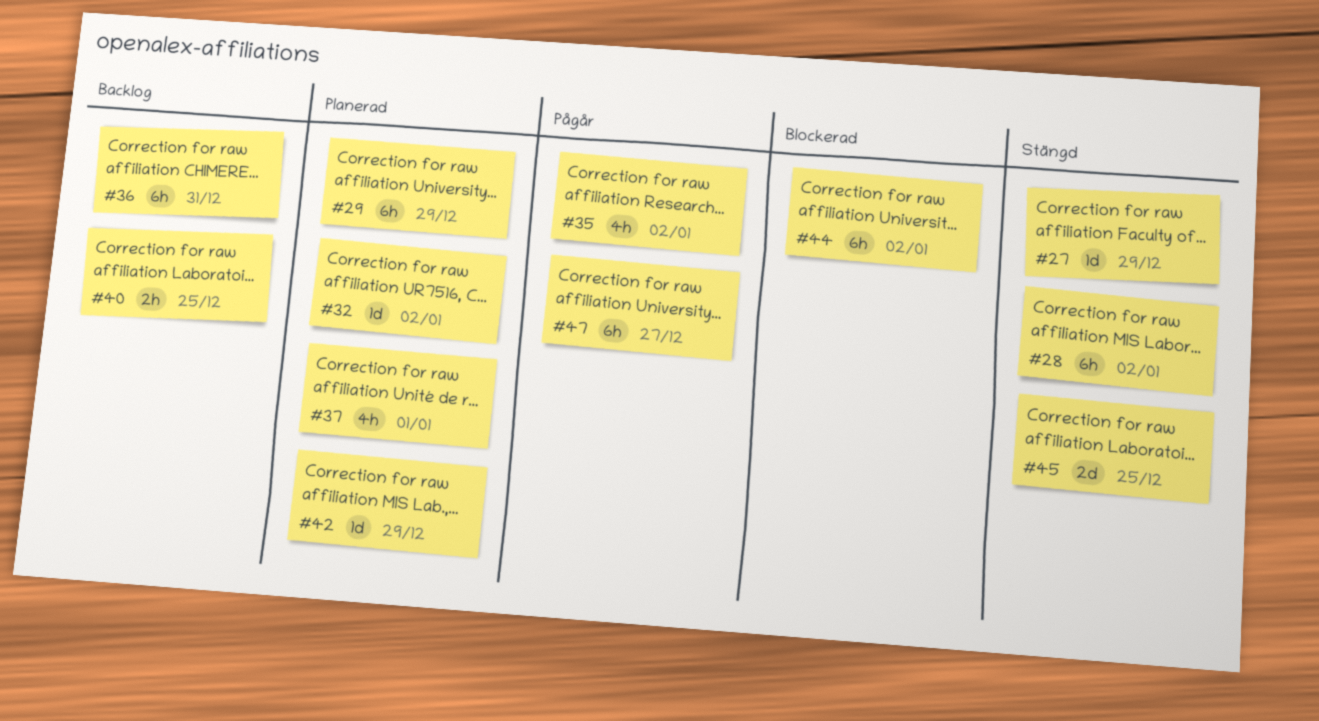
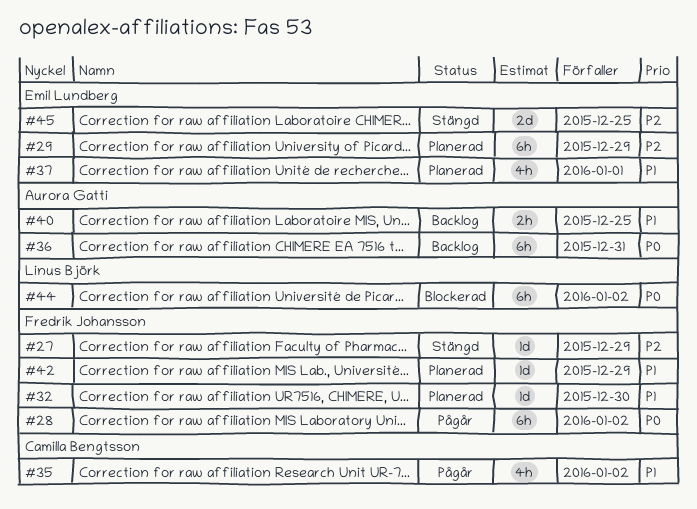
#28, status: Stängd -> Pågår
#32, due: Jan 2 -> Dec 30
#47: present -> none

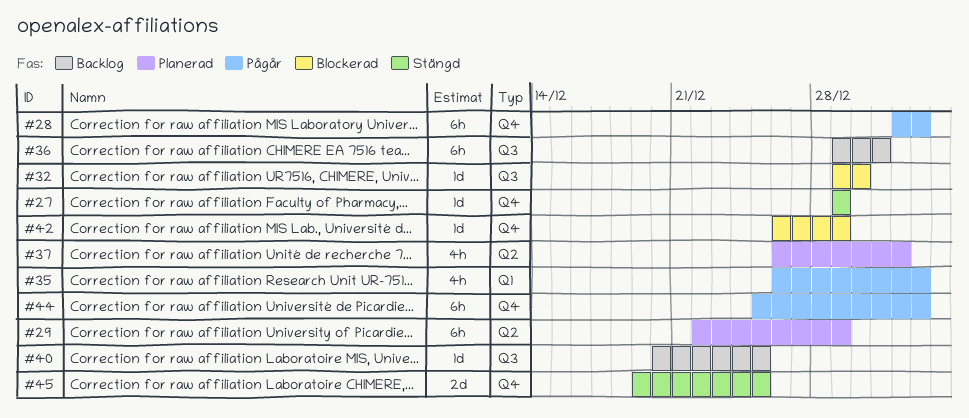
#32, status: Planerad -> Blockerad
#40, estimate: 2h -> 1d
#42, status: Planerad -> Blockerad
#44, status: Blockerad -> Pågår

